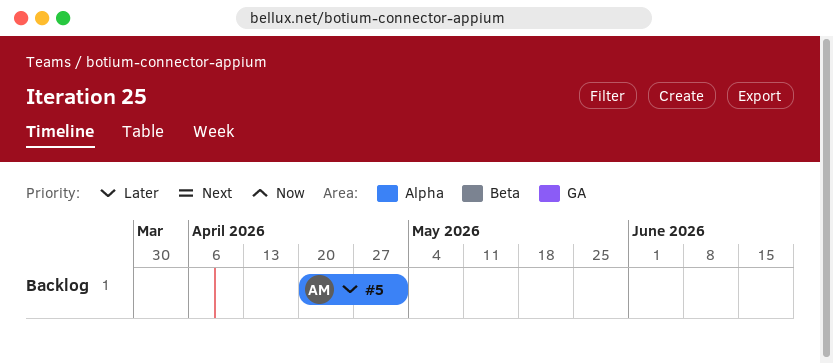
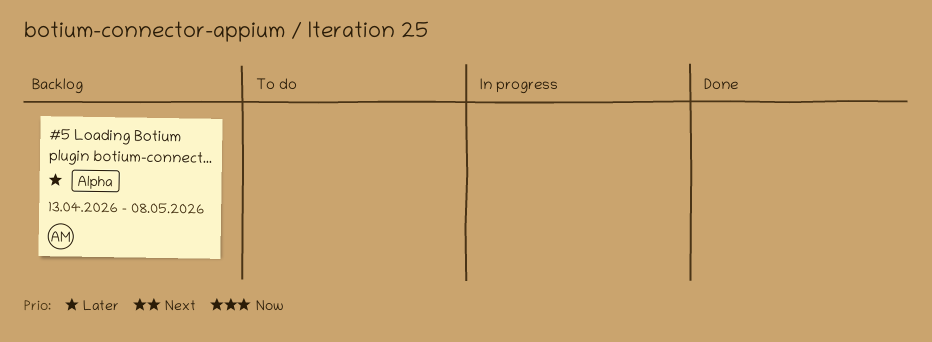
#5, start: Apr 20 -> Apr 13
#5, due: May 1 -> May 8

